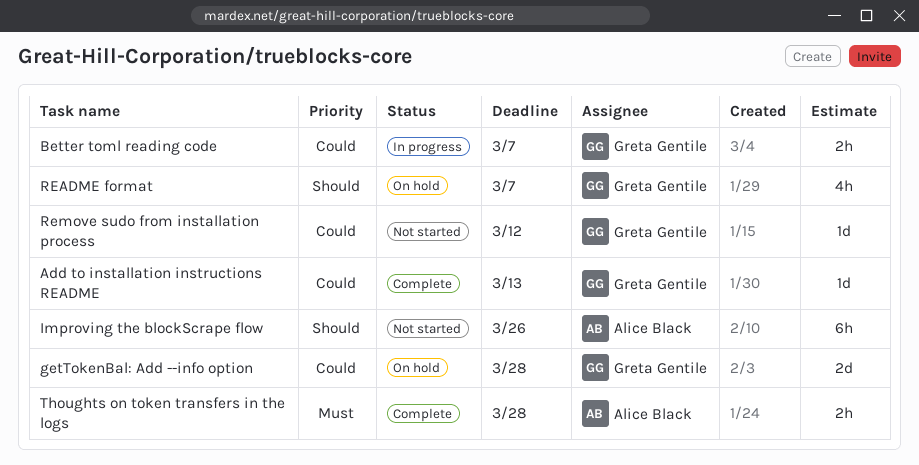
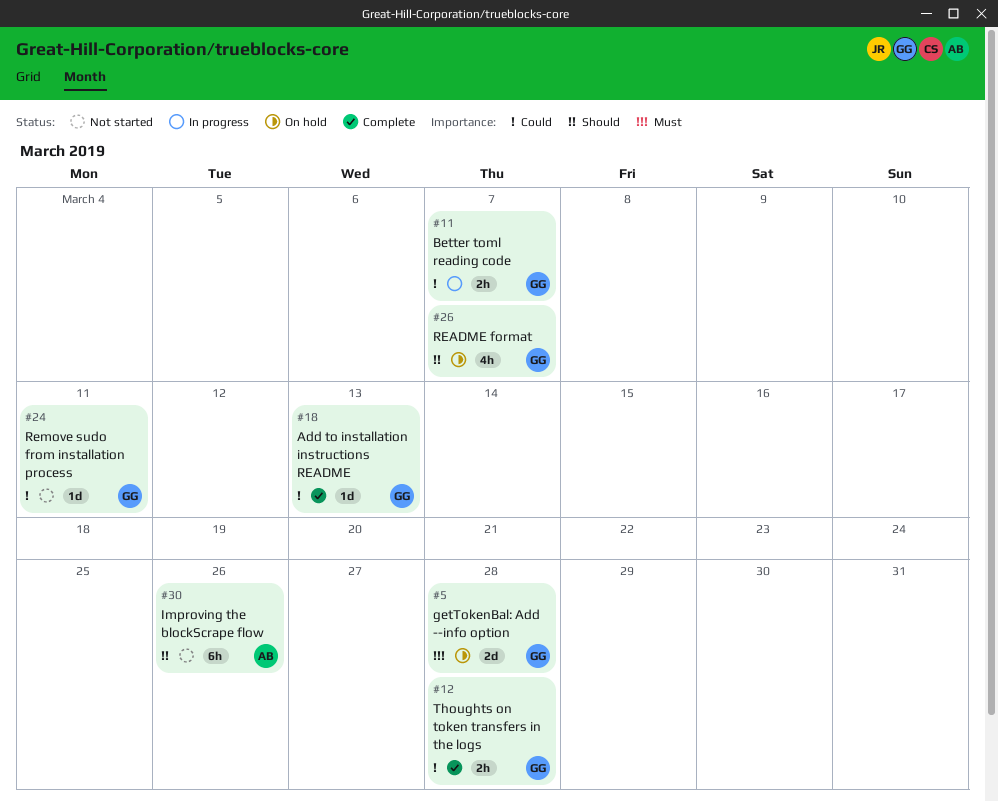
getTokenBal: Add --info option, priority: Could -> Must
Remove sudo from installation process, due: Mar 12 -> Mar 11
Thoughts on token transfers in the logs, owner: Alice Black -> Greta Gentile
Thoughts on token transfers in the logs, priority: Must -> Could

